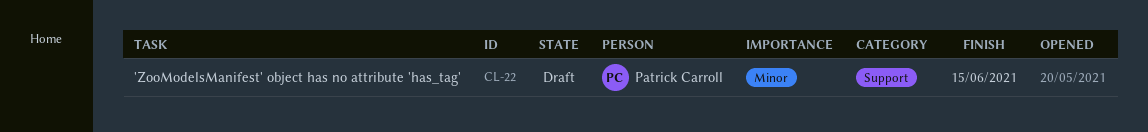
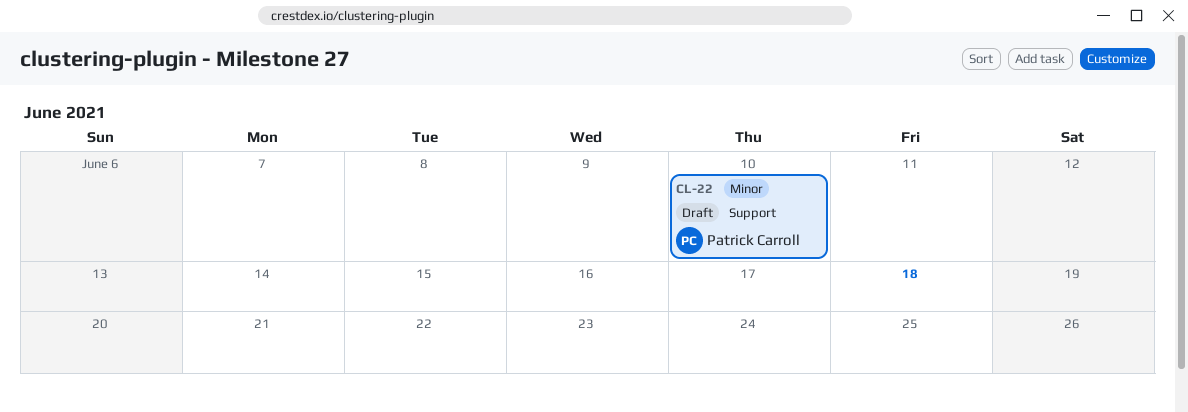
CL-22, due: Jun 15 -> Jun 10

